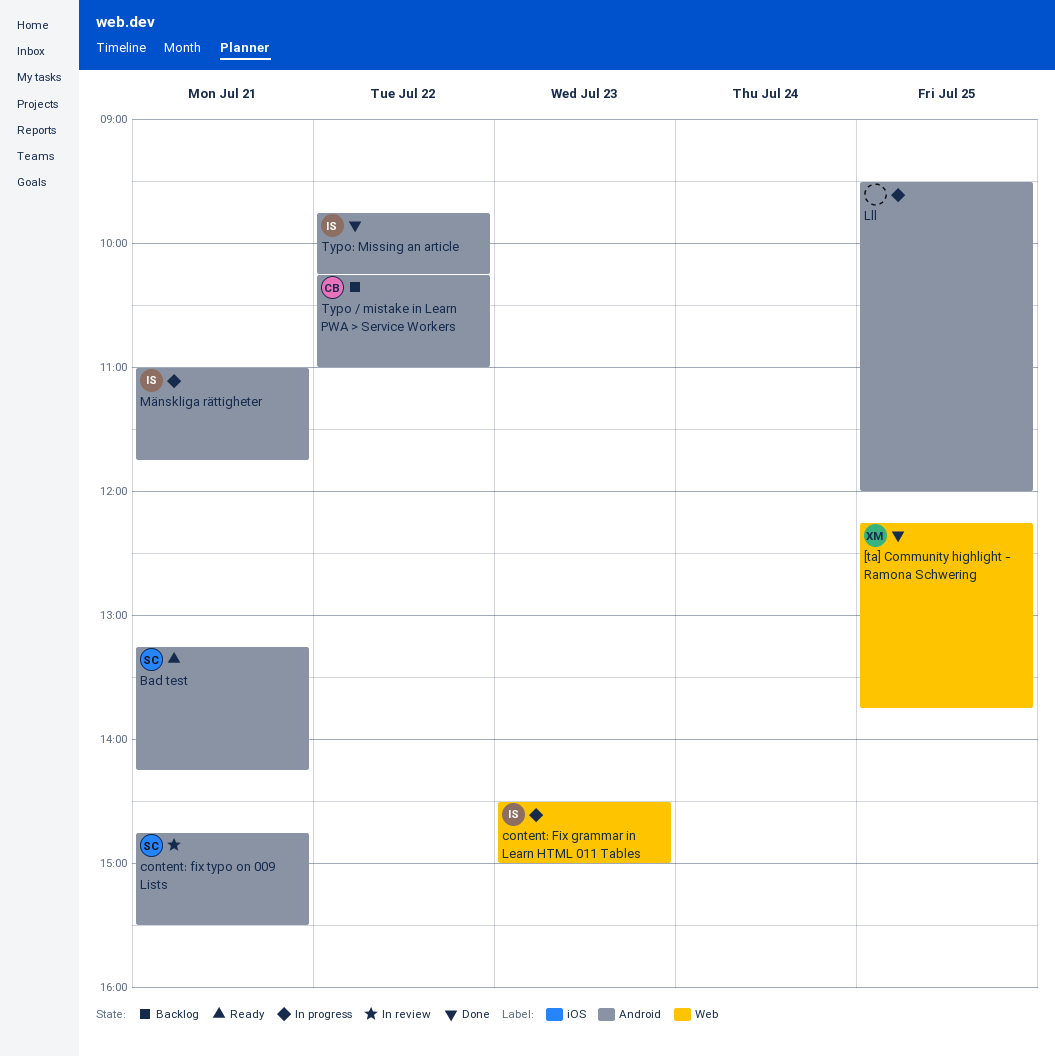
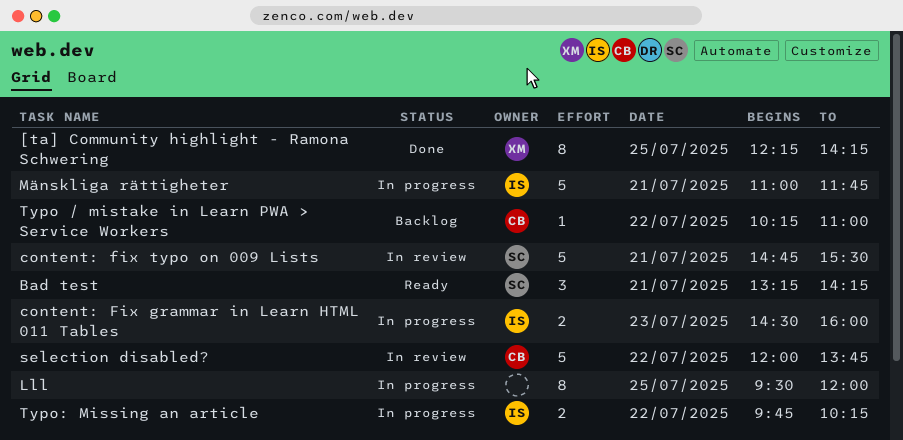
[ta] Community highlight - Ramona Schwering, ends: 13:45 -> 14:15
content: Fix grammar in Learn HTML 011 Tables, ends: 15:00 -> 16:00
selection disabled?: none -> present
Typo: Missing an article, status: Done -> In progress

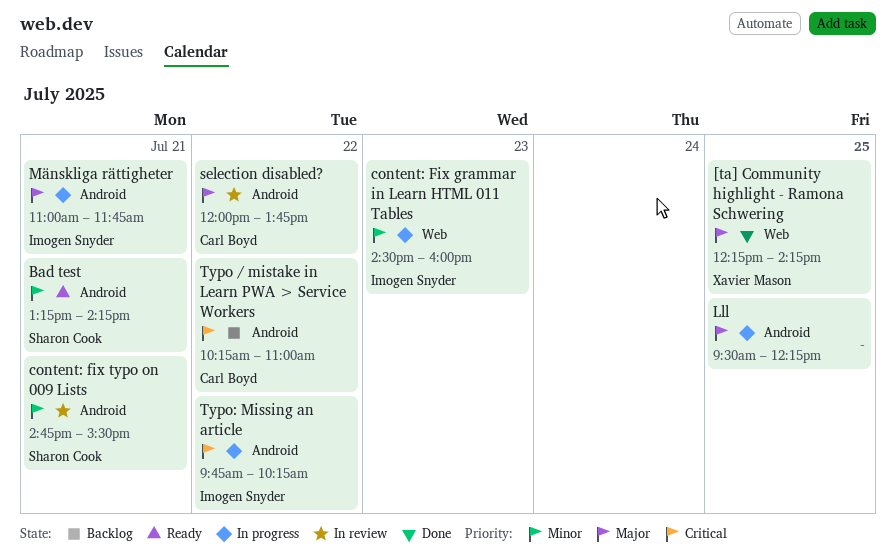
Lll, ends: 12:00 -> 12:15

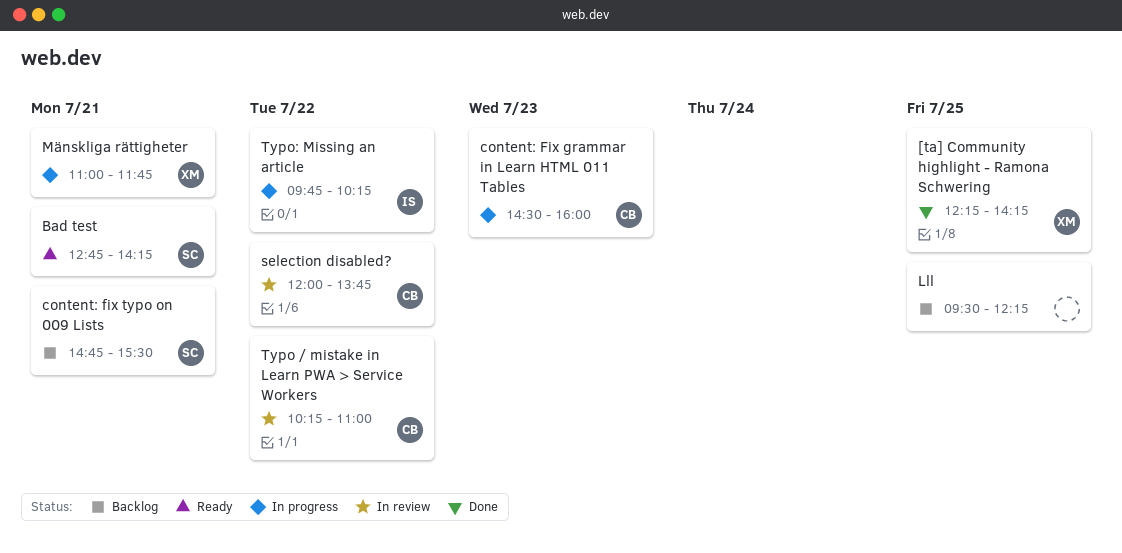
Bad test, begins: 13:15 -> 12:45
content: Fix grammar in Learn HTML 011 Tables, owner: Imogen Snyder -> Carl Boyd
content: fix typo on 009 Lists, status: In review -> Backlog
Lll, status: In progress -> Backlog
Mänskliga rättigheter, owner: Imogen Snyder -> Xavier Mason
Typo / mistake in Learn PWA > Service Workers, status: Backlog -> In review

